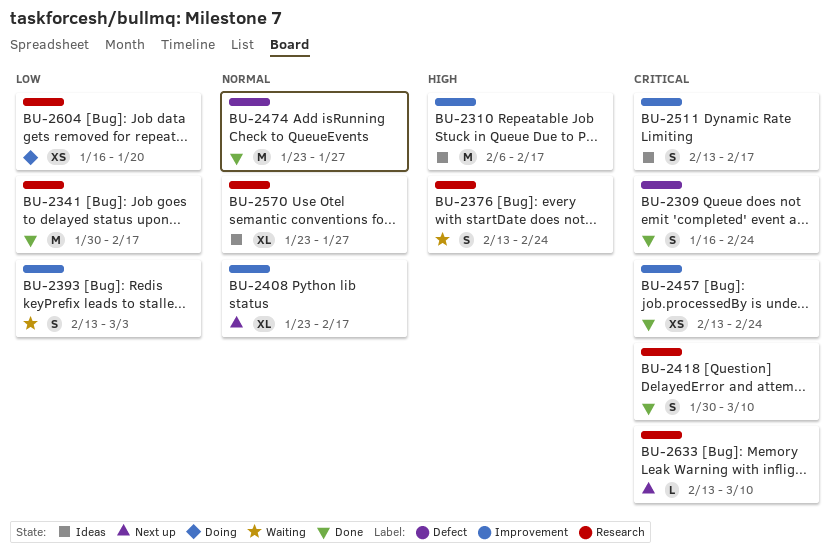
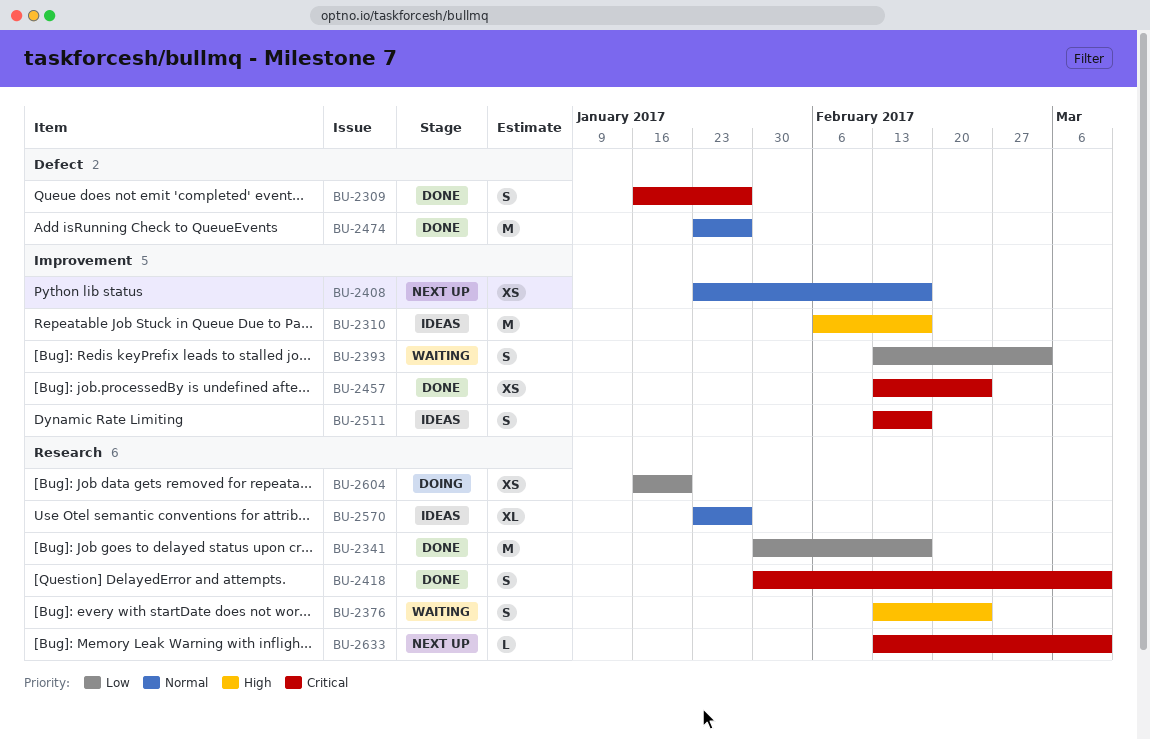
BU-2309, due: Feb 24 -> Jan 27
BU-2408, estimate: XL -> XS

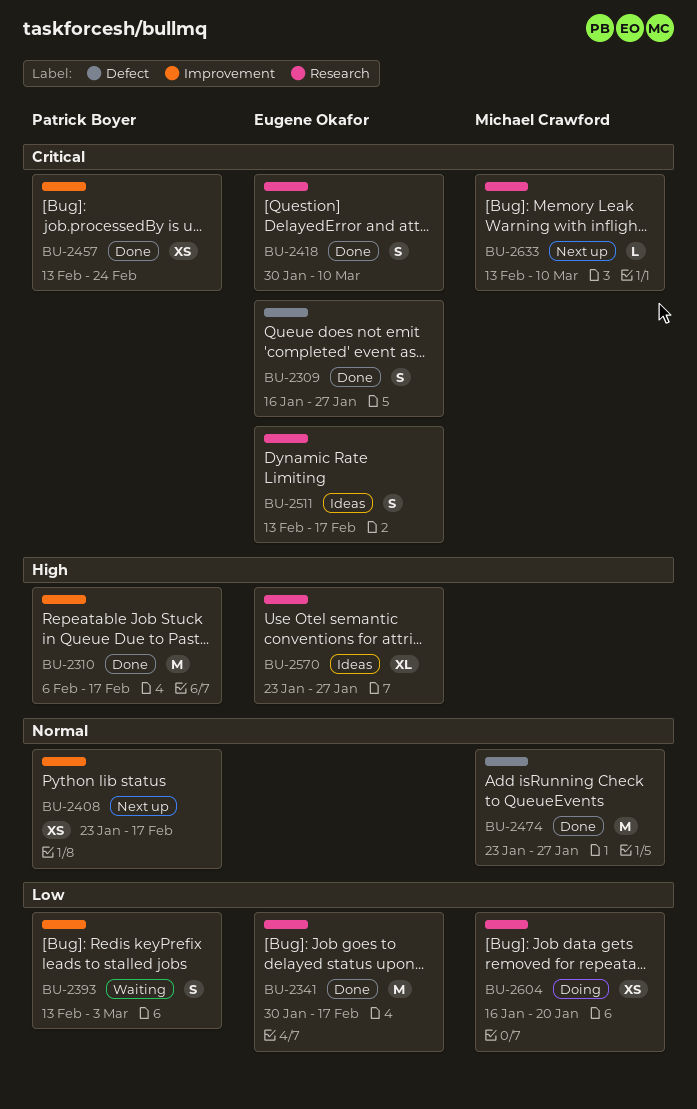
BU-2310, status: Ideas -> Done
BU-2376: present -> none
BU-2511, label: Improvement -> Research
BU-2570, priority: Normal -> High

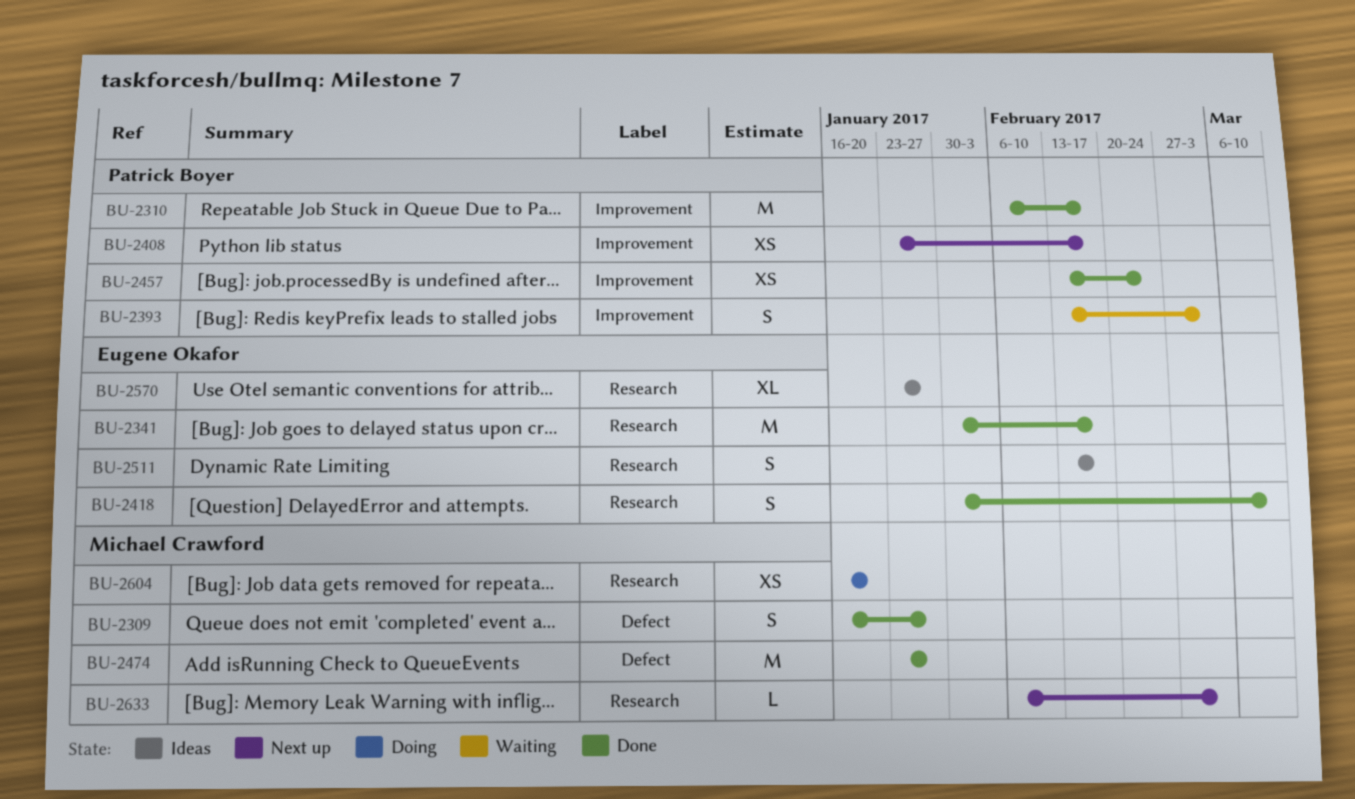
BU-2309, owner: Eugene Okafor -> Michael Crawford
BU-2633, start: Feb 13 -> Feb 6
BU-2633, due: Mar 10 -> Mar 3

